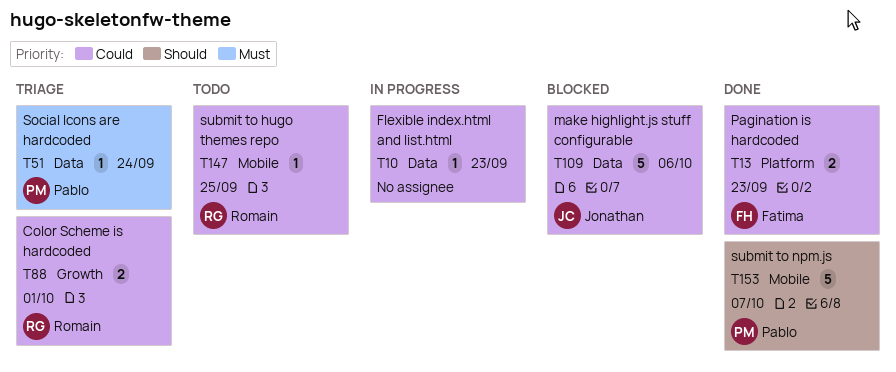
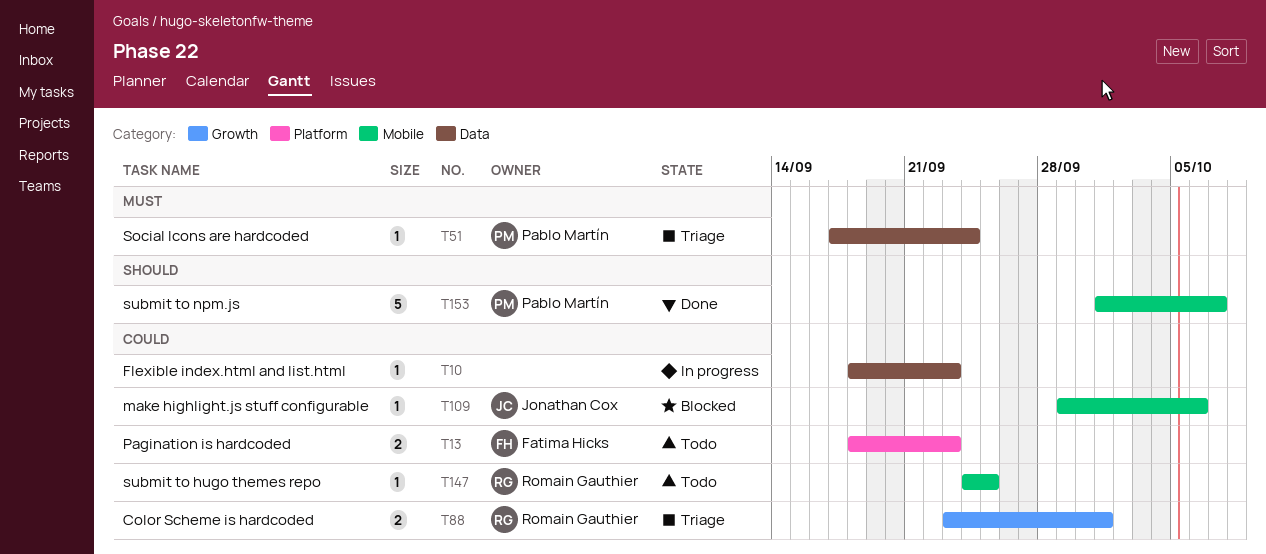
T13, status: Done -> Todo
T109, label: Data -> Mobile
T109, estimate: 5 -> 1

